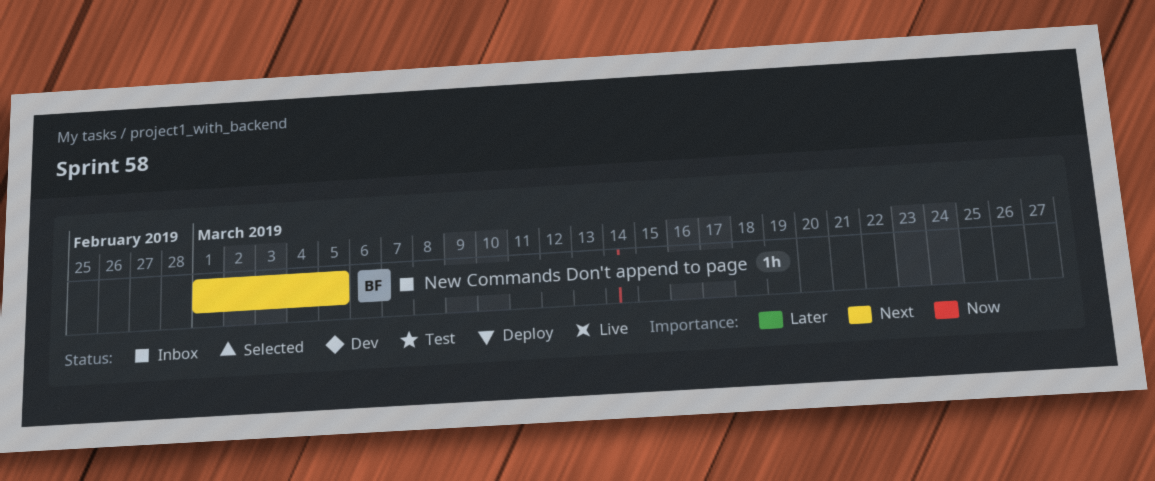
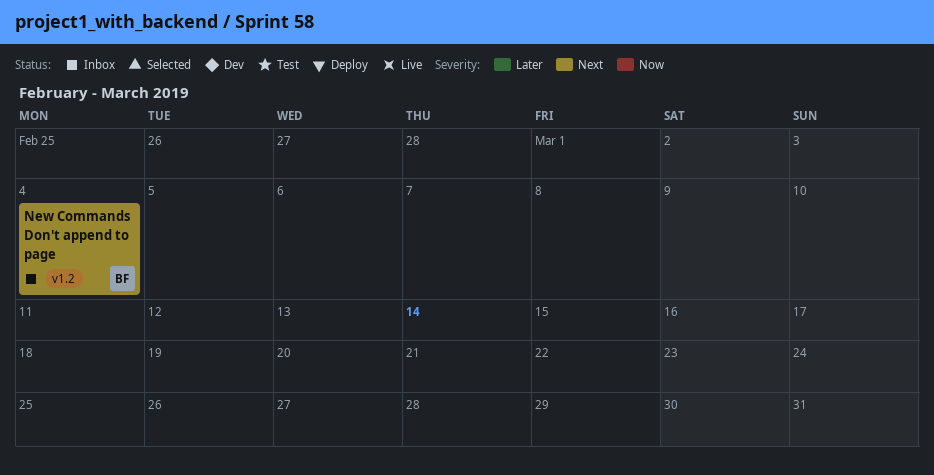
New Commands Don't append to page, due: Mar 5 -> Mar 4

